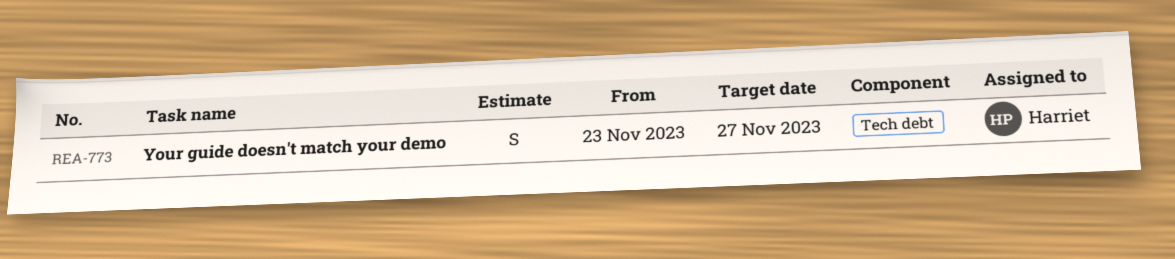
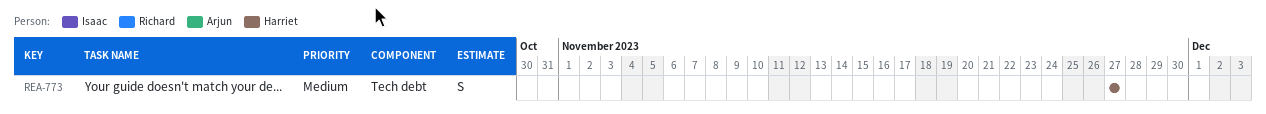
REA-773, start: Nov 23 -> Nov 27

